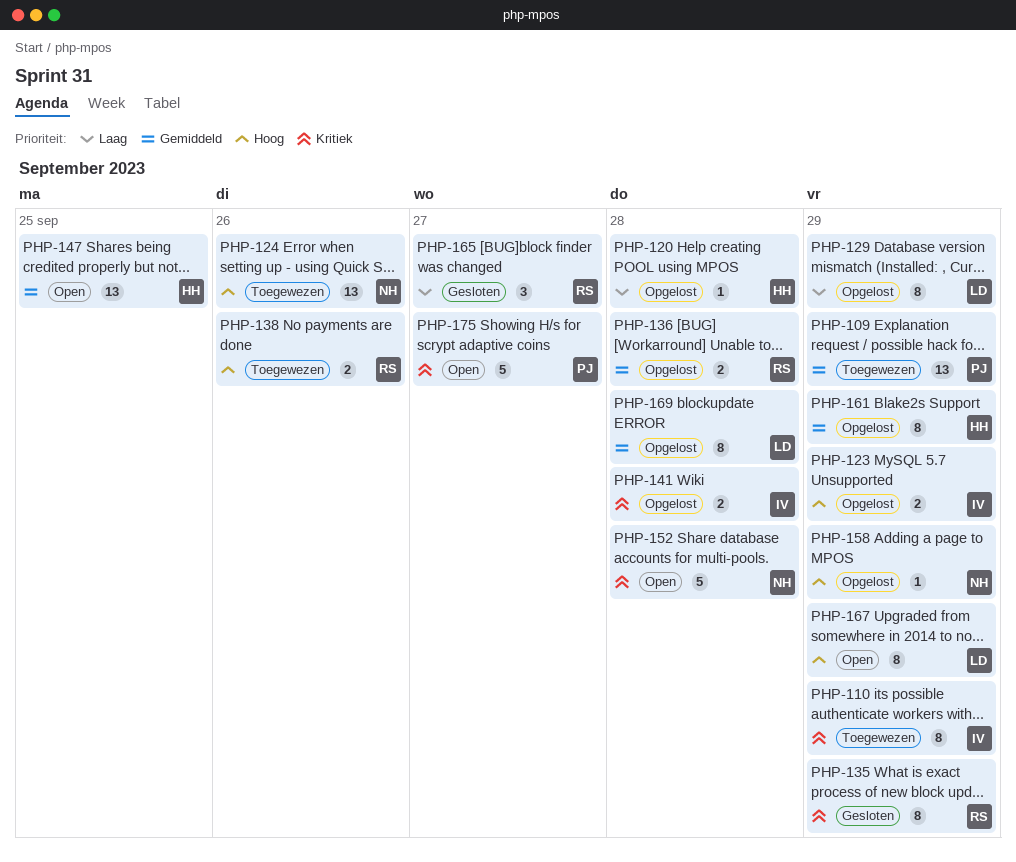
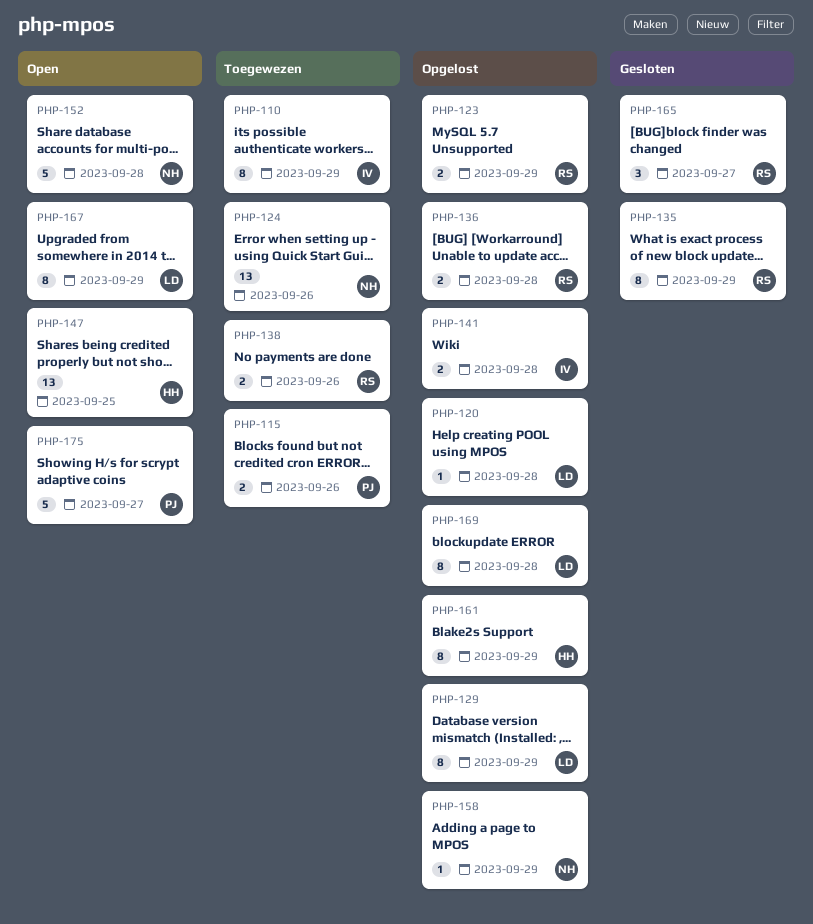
PHP-109: present -> none
PHP-115: none -> present
PHP-120, owner: HH -> LD
PHP-123, owner: IV -> RS

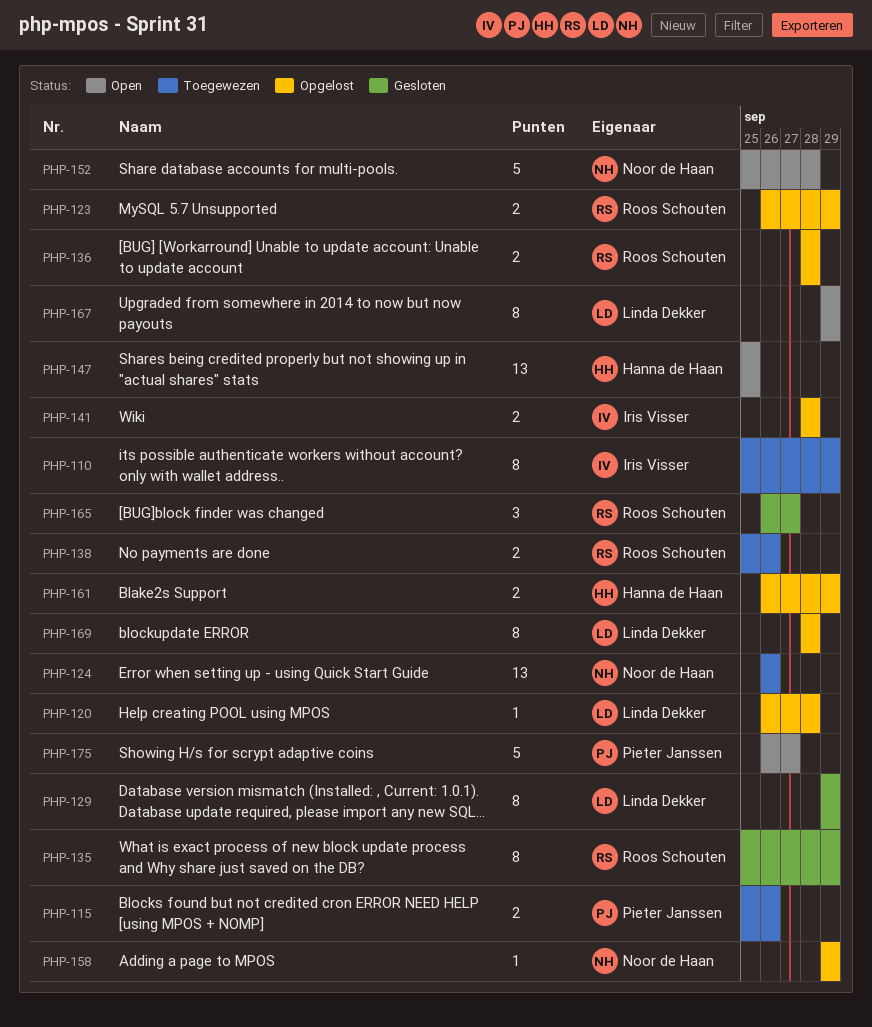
PHP-129, status: Opgelost -> Gesloten
PHP-161, estimate: 8 -> 2

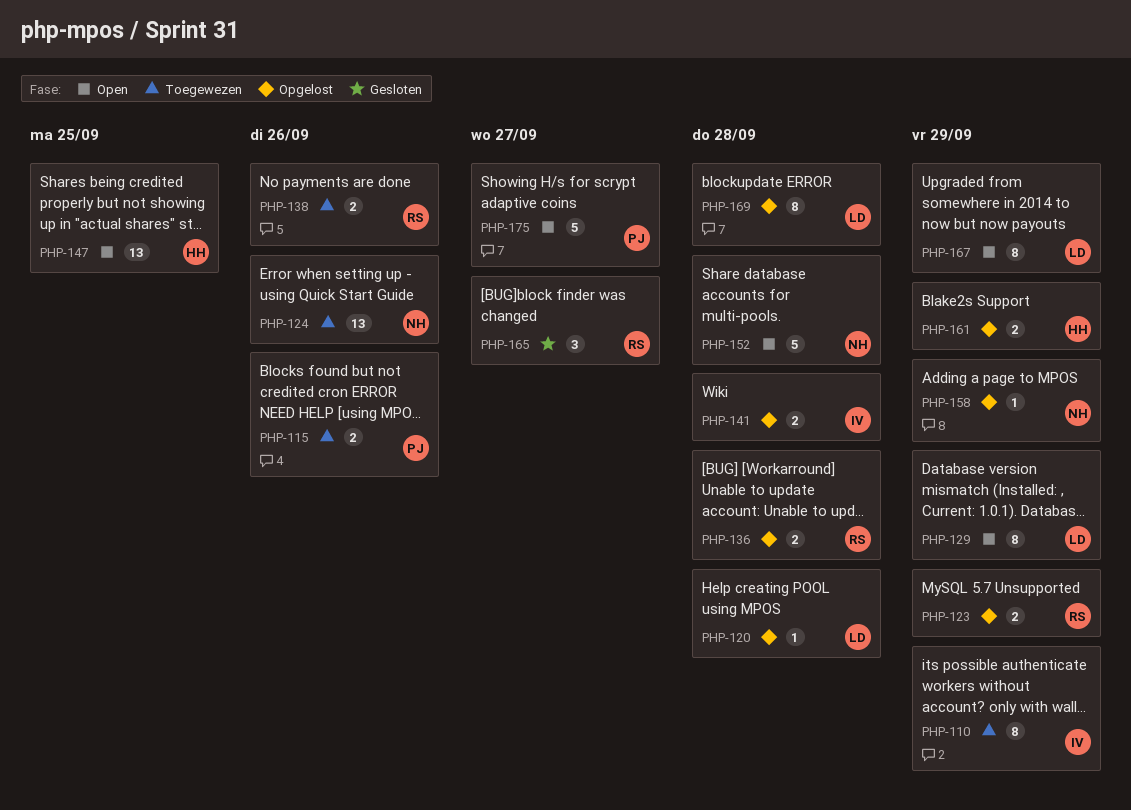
PHP-129, status: Gesloten -> Open
PHP-135: present -> none

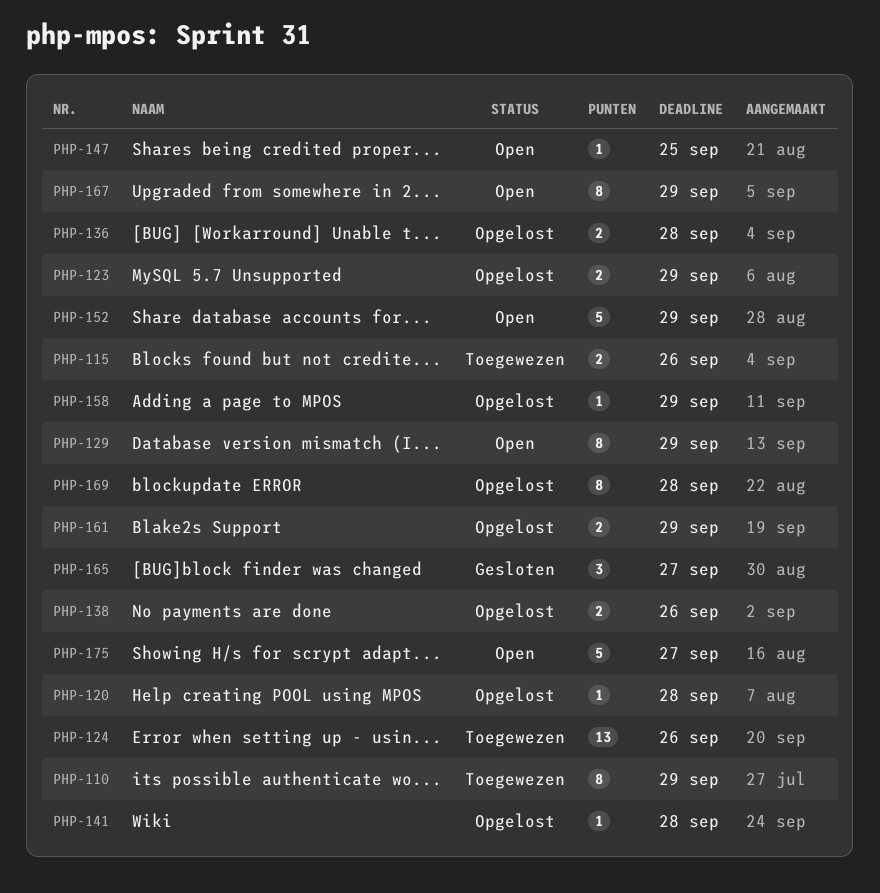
PHP-138, status: Toegewezen -> Opgelost
PHP-141, estimate: 2 -> 1
PHP-147, estimate: 13 -> 1
PHP-152, due: Sep 28 -> Sep 29

